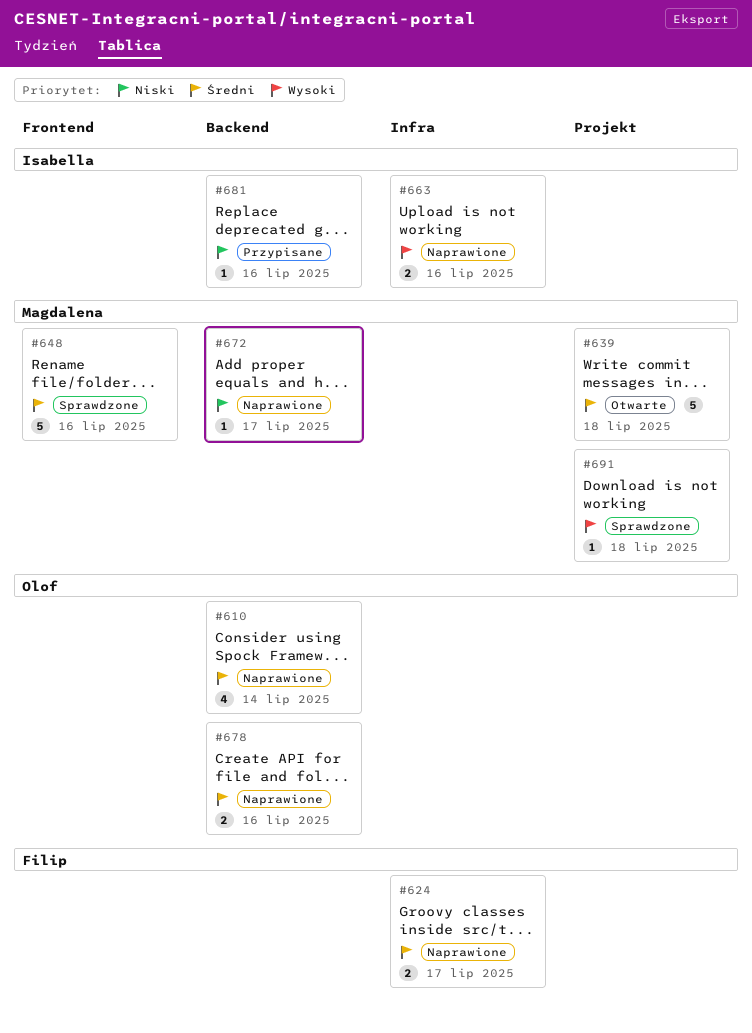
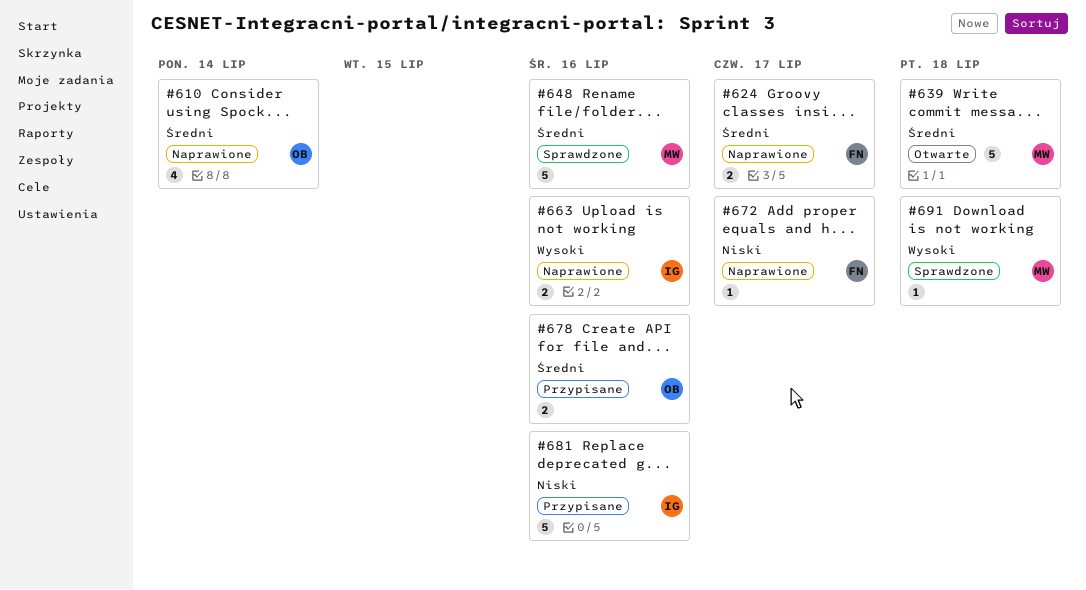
#672, owner: Magdalena -> Filip
#678, status: Naprawione -> Przypisane
#681, estimate: 1 -> 5

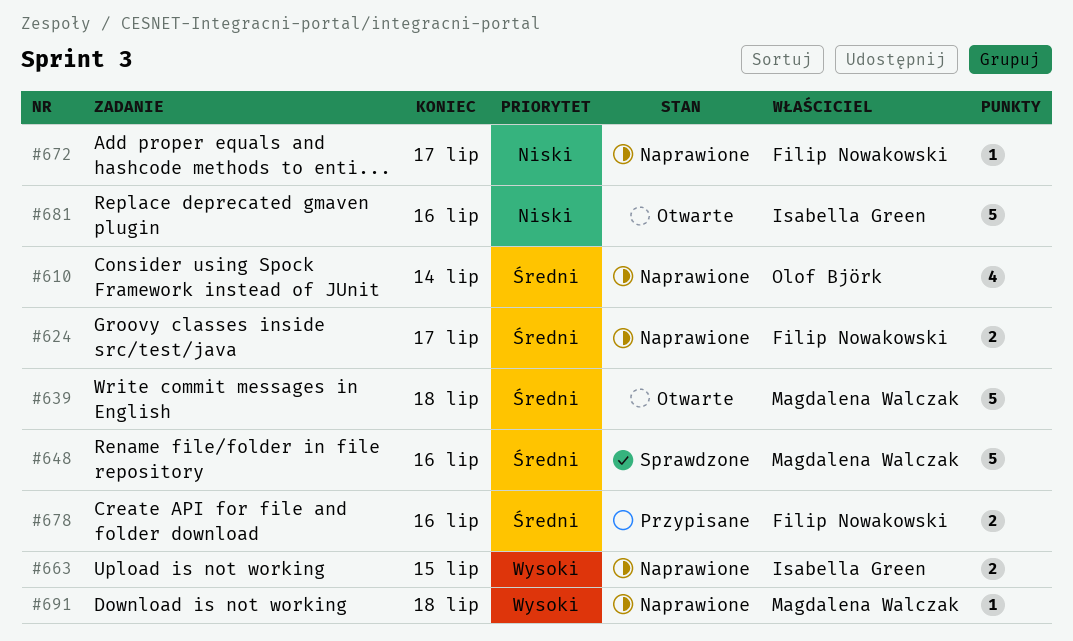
#663, due: Jul 16 -> Jul 15
#678, owner: Olof Björk -> Filip Nowakowski
#681, status: Przypisane -> Otwarte
#691, status: Sprawdzone -> Naprawione

